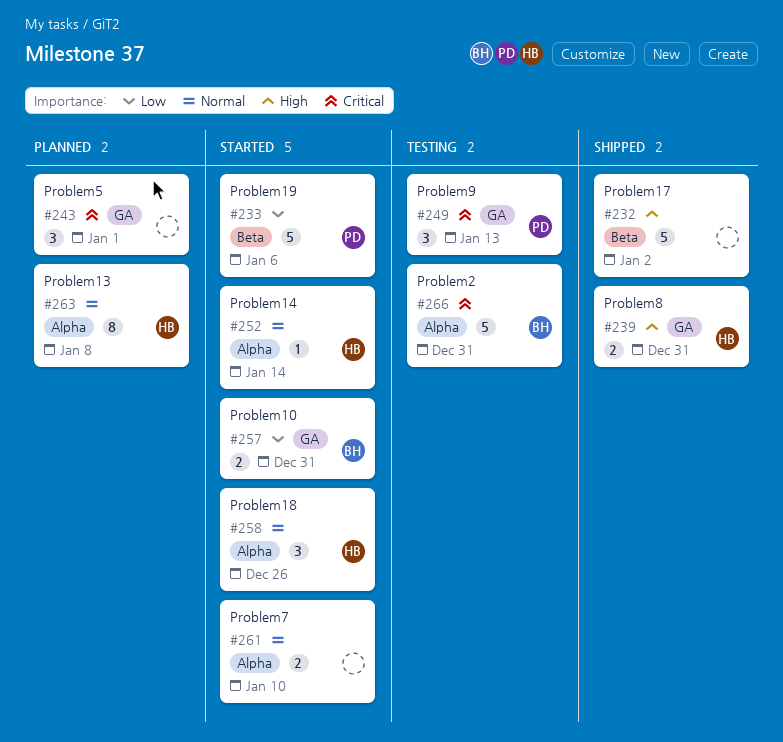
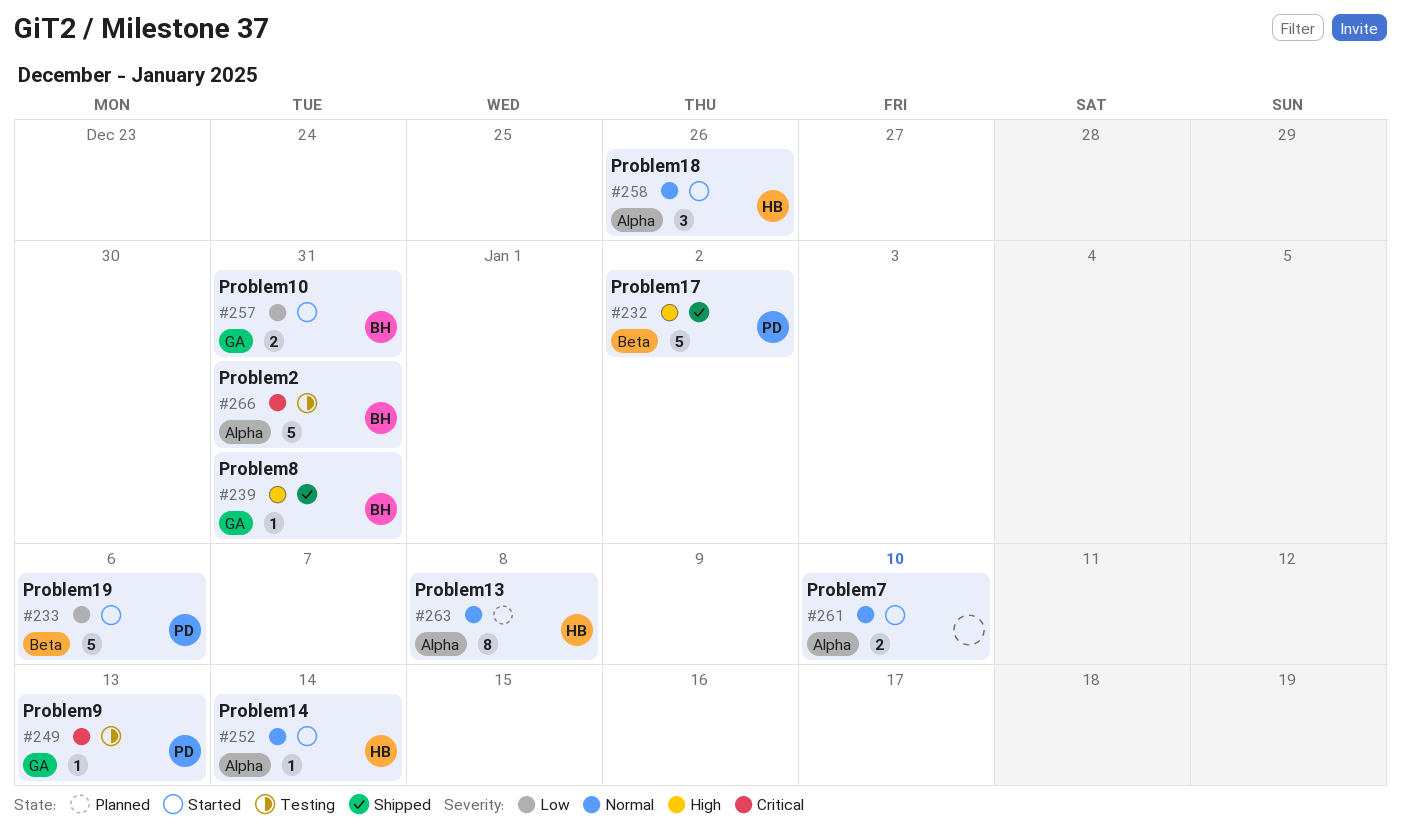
#232, owner: none -> PD
#239, owner: HB -> BH
#239, estimate: 2 -> 1
#243: present -> none
#249, estimate: 3 -> 1

